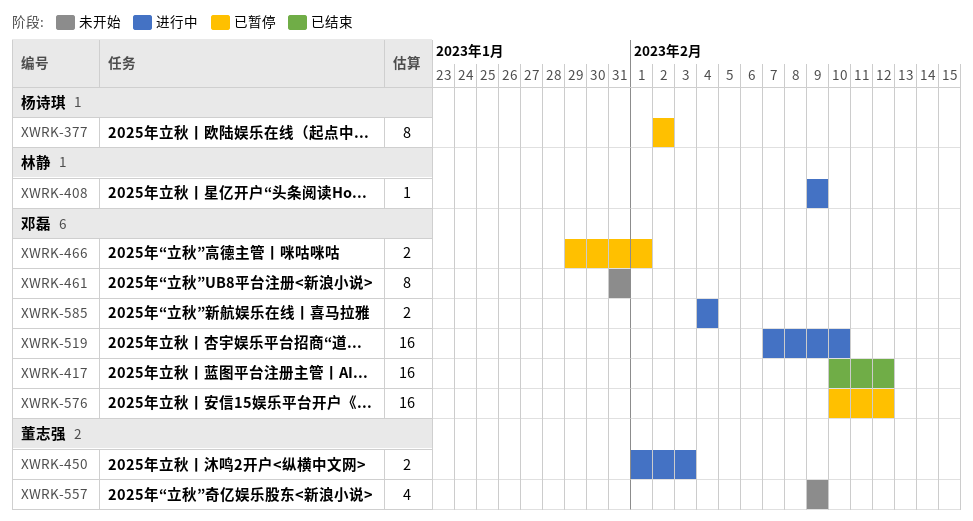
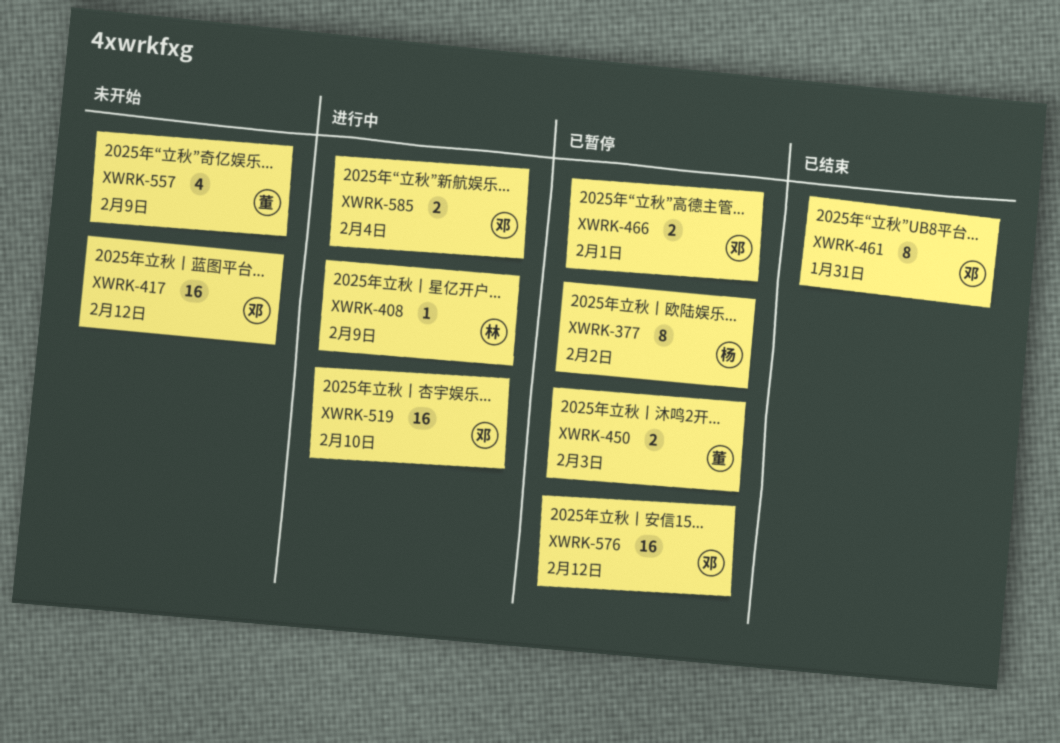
XWRK-417, status: 已结束 -> 未开始
XWRK-450, status: 进行中 -> 已暂停
XWRK-461, status: 未开始 -> 已结束

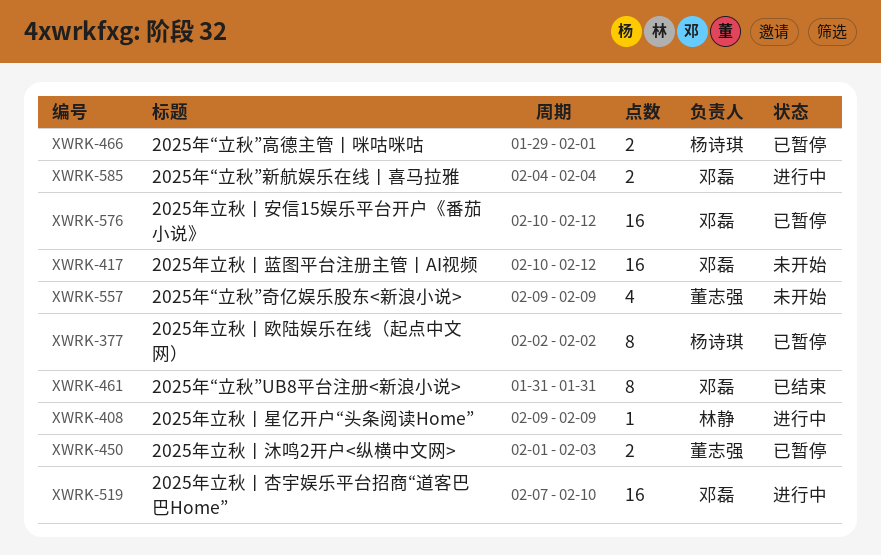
XWRK-466, owner: 邓磊 -> 杨诗琪

